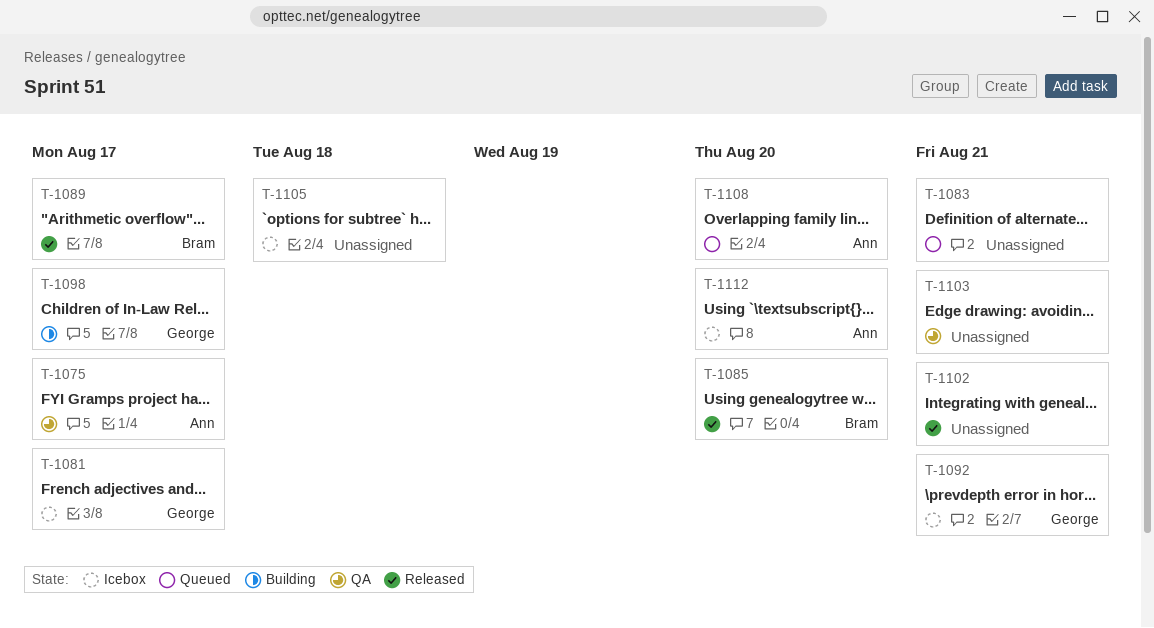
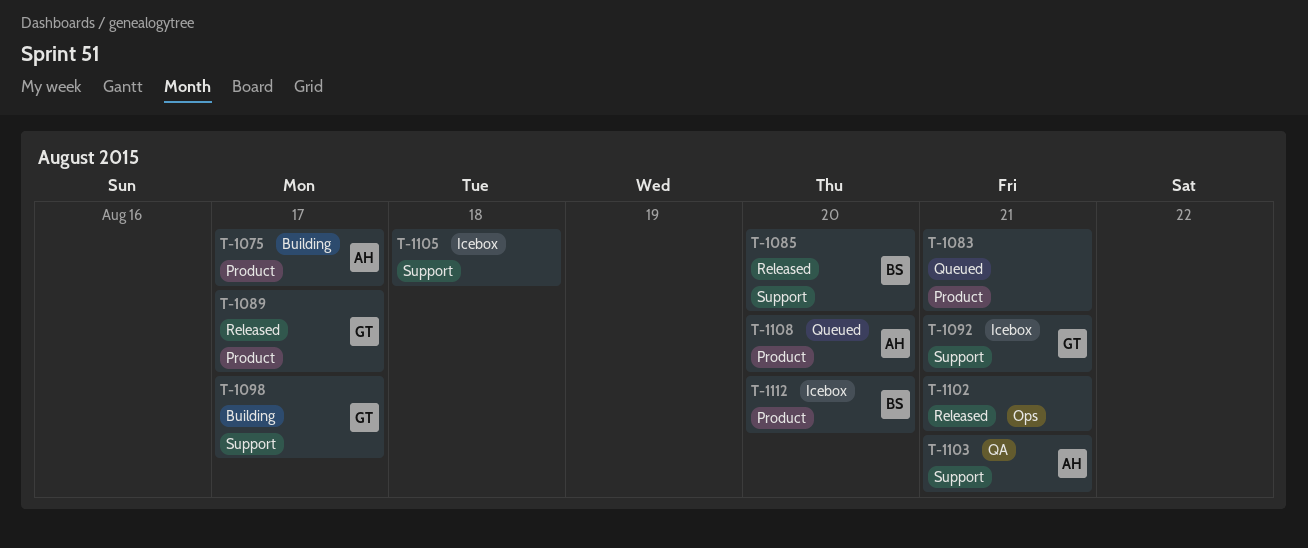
T-1075, status: QA -> Building
T-1081: present -> none
T-1089, owner: Bram -> George
T-1103, owner: none -> Ann
T-1112, owner: Ann -> Bram

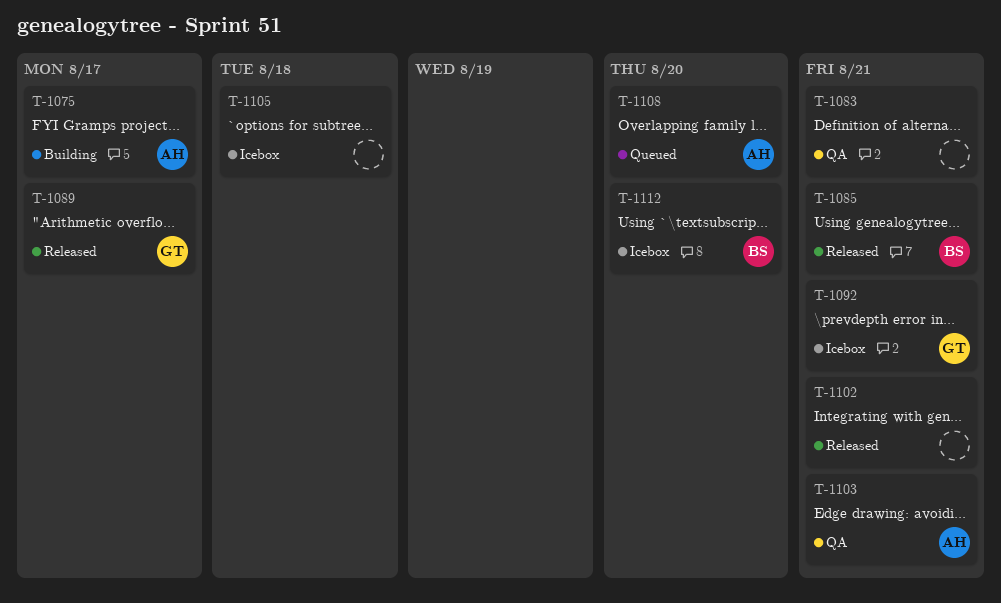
T-1083, status: Queued -> QA
T-1085, due: Aug 20 -> Aug 21
T-1098: present -> none

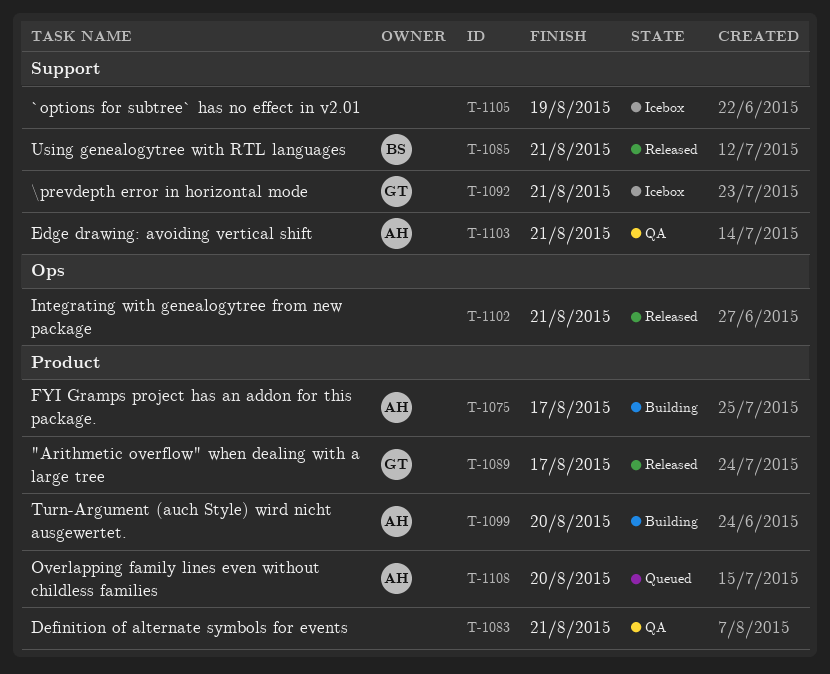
T-1099: none -> present
T-1105, due: Aug 18 -> Aug 19
T-1112: present -> none

